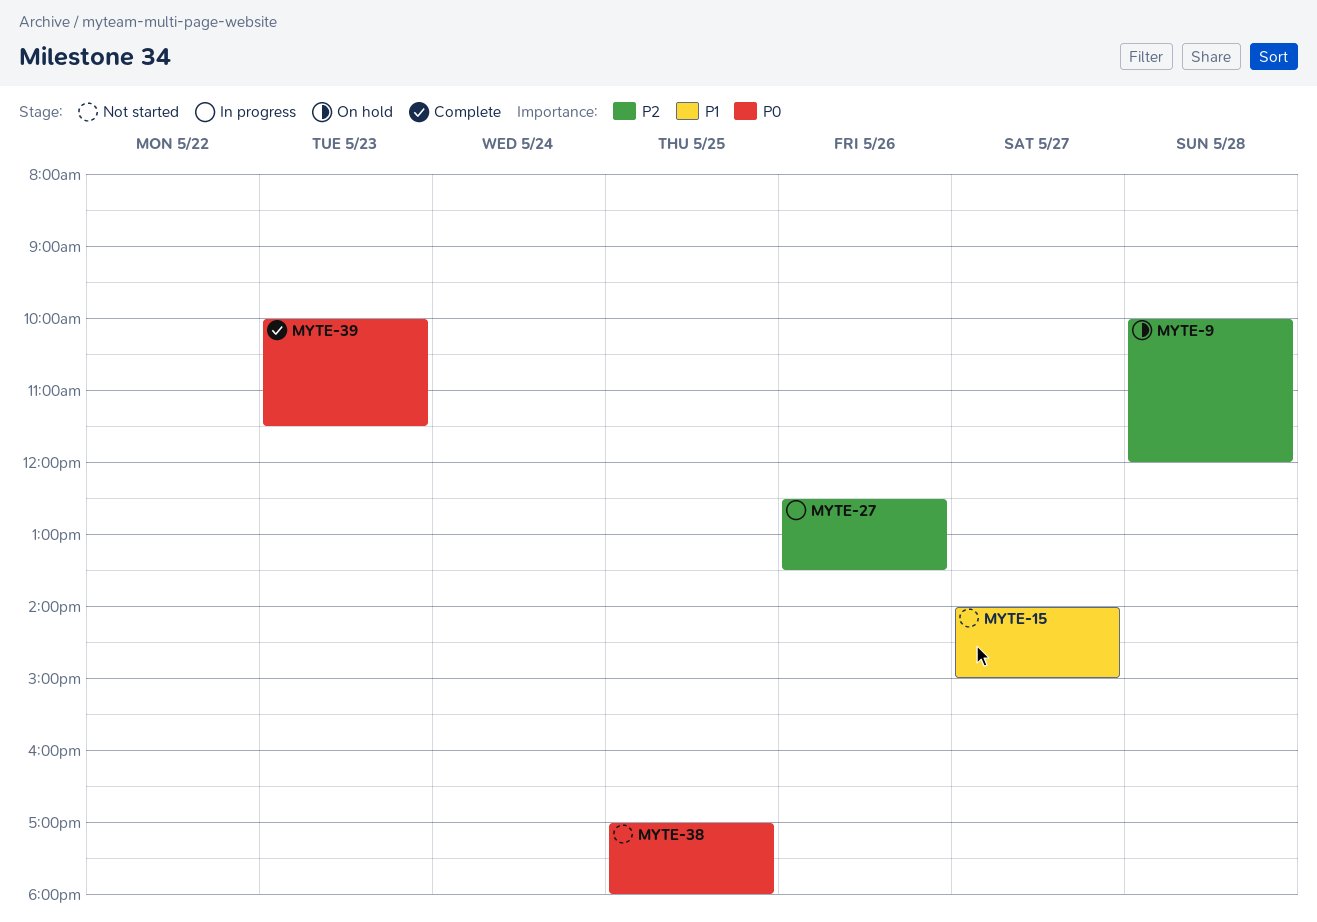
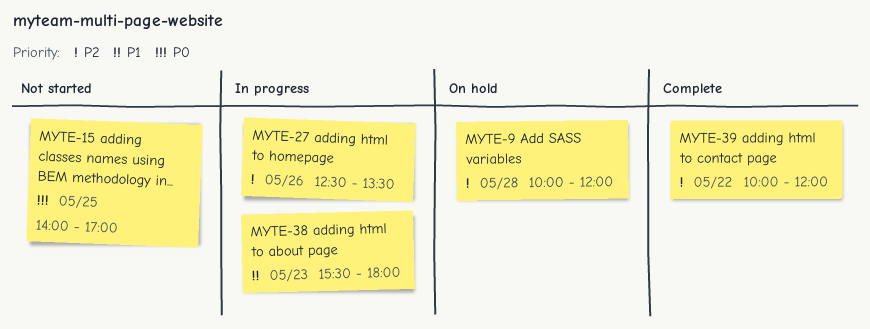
MYTE-15, priority: P1 -> P0
MYTE-15, day: May 27 -> May 25
MYTE-15, ends: 15:00 -> 17:00
MYTE-38, status: Not started -> In progress
MYTE-38, priority: P0 -> P1
MYTE-38, day: May 25 -> May 23
MYTE-38, begins: 17:00 -> 15:30
MYTE-39, priority: P0 -> P2
MYTE-39, day: May 23 -> May 22
MYTE-39, ends: 11:30 -> 12:00

